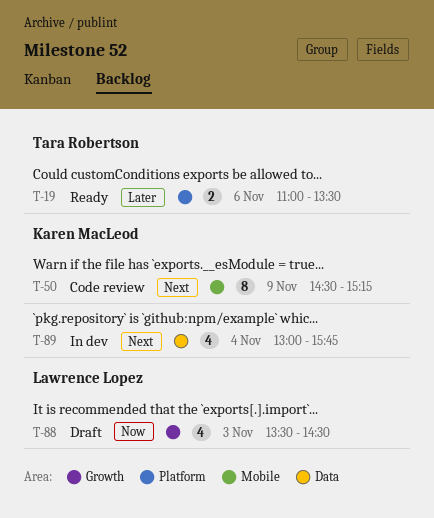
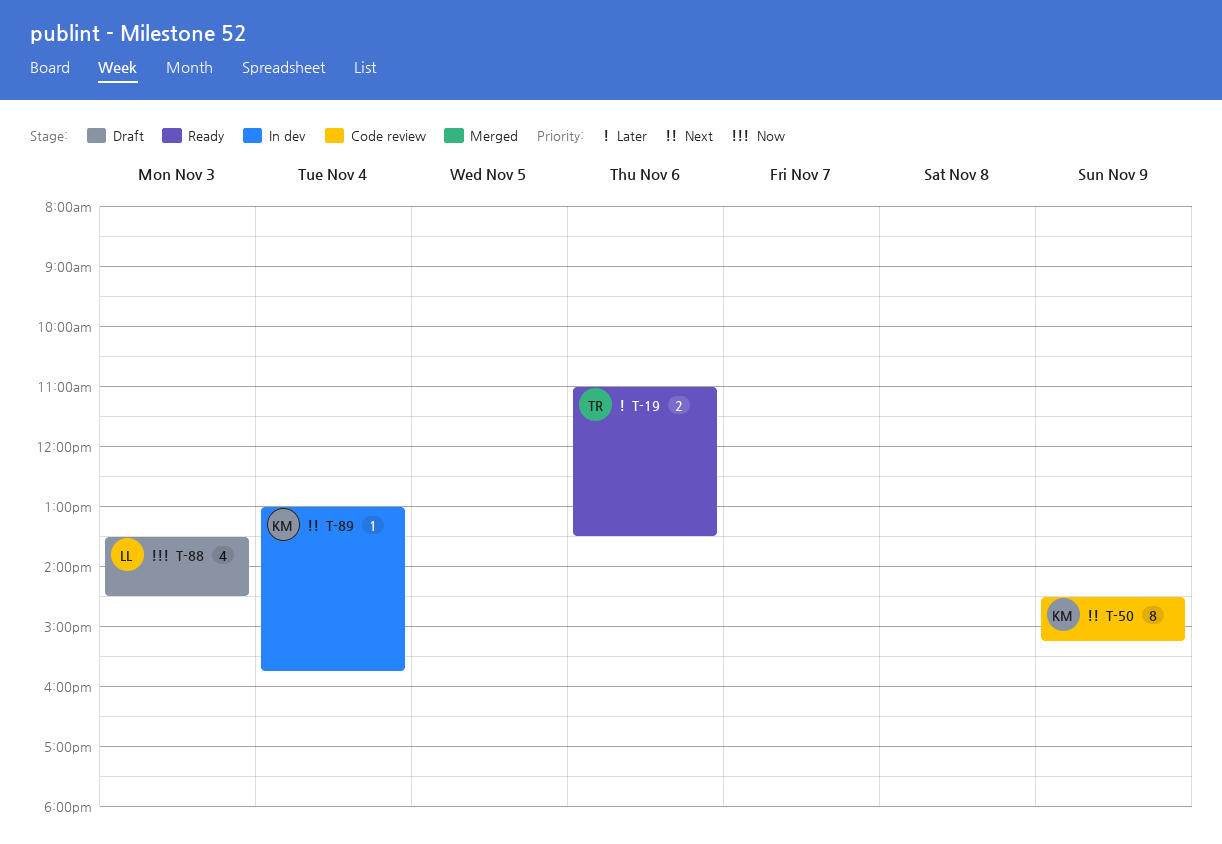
T-89, estimate: 4 -> 1

